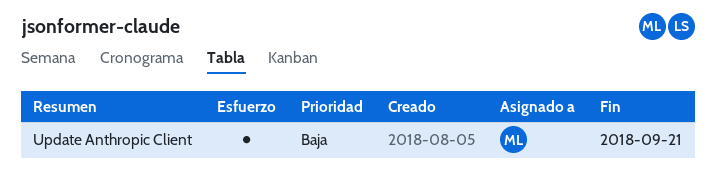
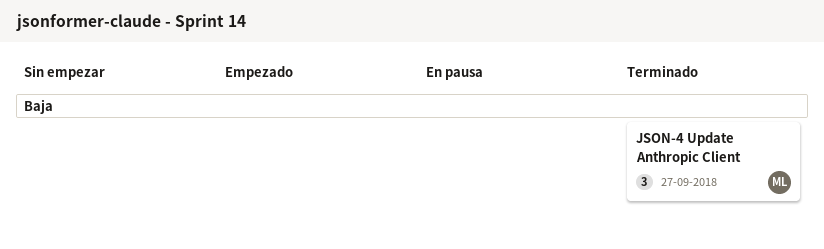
Update Anthropic Client, estimate: 1 -> 3
Update Anthropic Client, due: Sep 21 -> Sep 27

